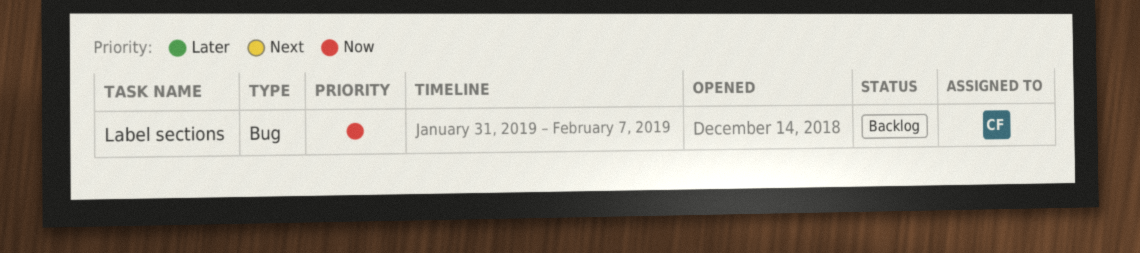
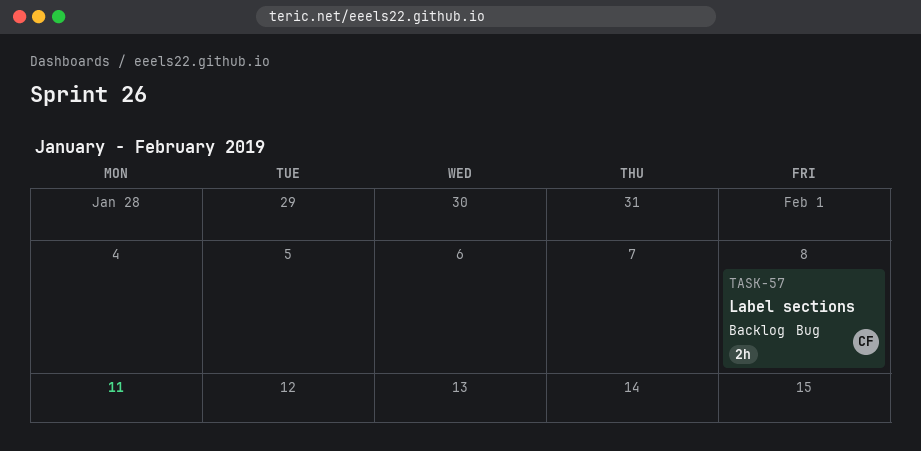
Label sections, due: Feb 7 -> Feb 8

